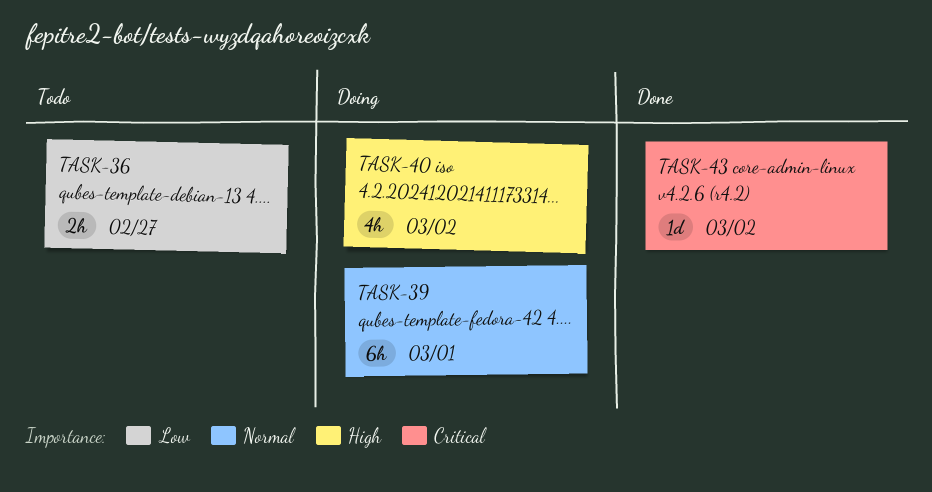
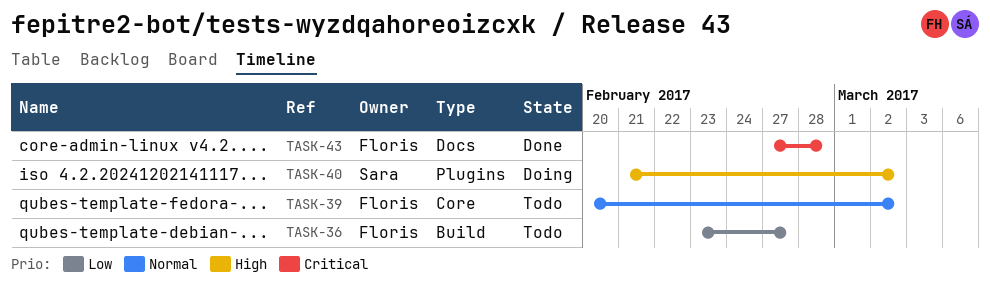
TASK-39, status: Doing -> Todo
TASK-39, due: Mar 1 -> Mar 2
TASK-43, due: Mar 2 -> Feb 28

